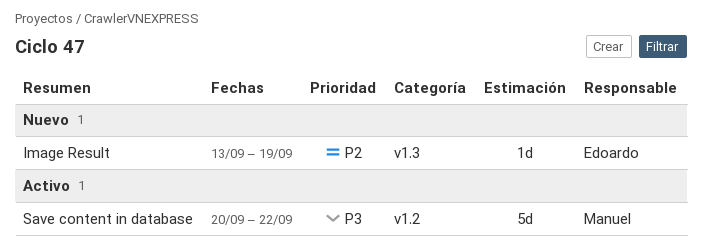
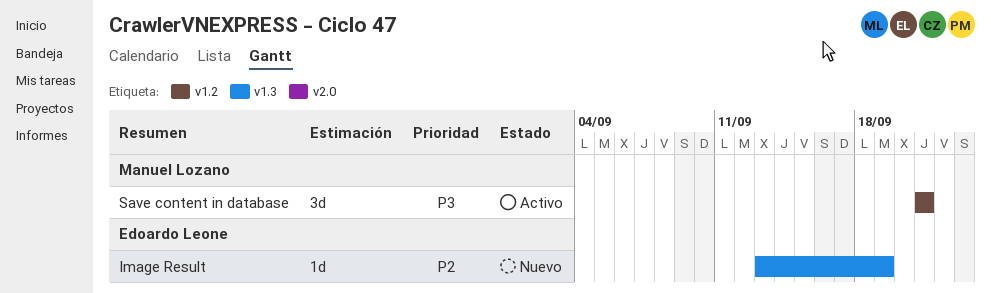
Save content in database, estimate: 5d -> 3d
Save content in database, start: Sep 20 -> Sep 21
Save content in database, due: Sep 22 -> Sep 21

